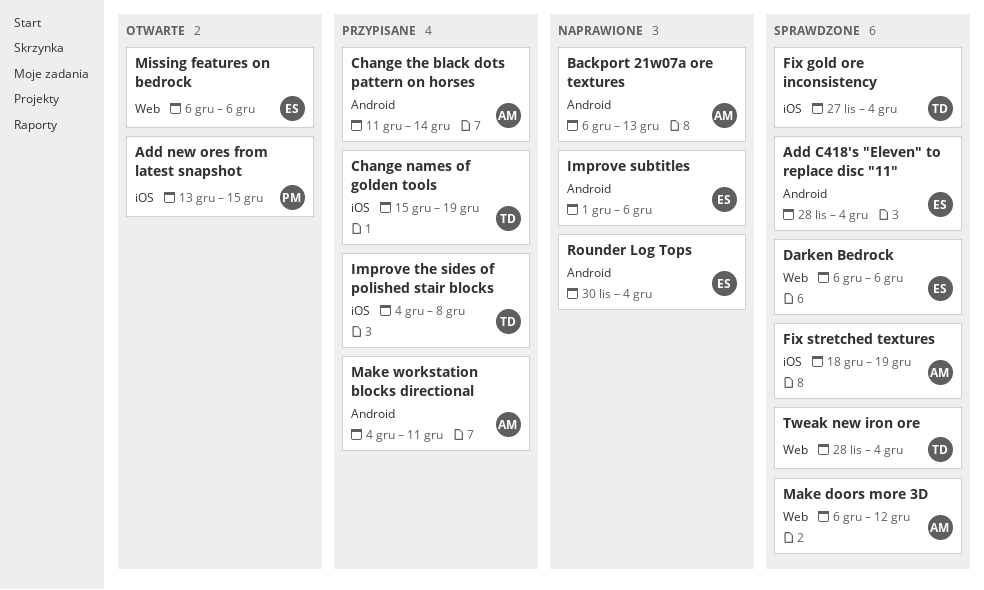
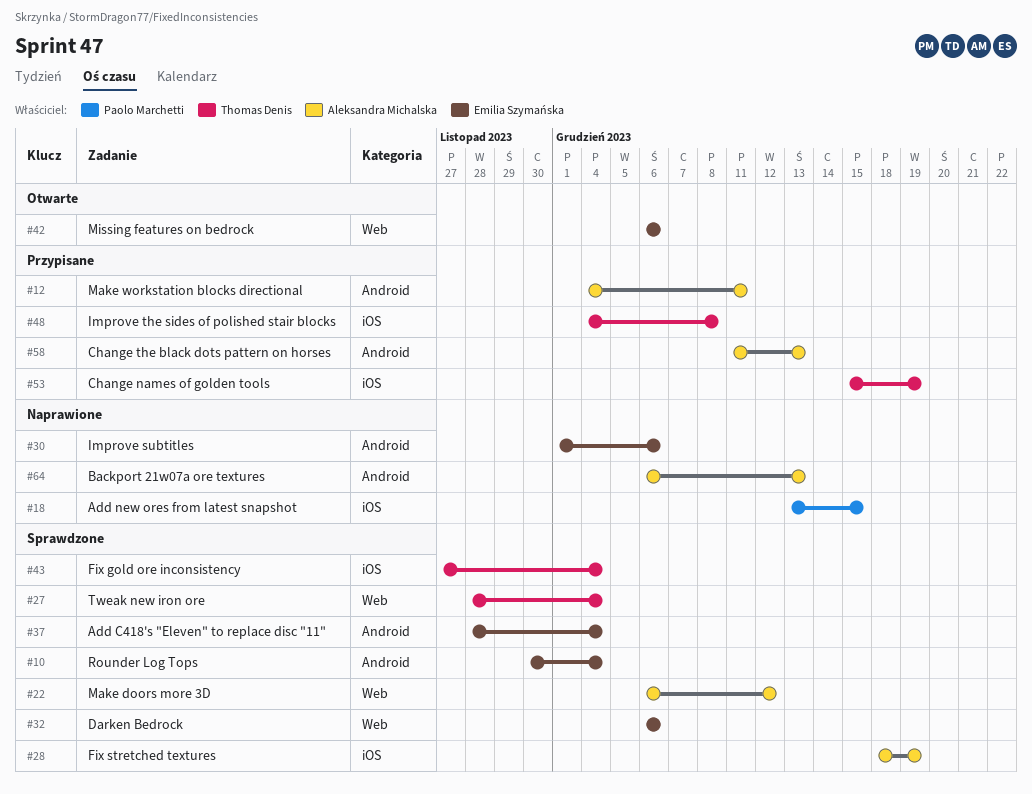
Add new ores from latest snapshot, status: Otwarte -> Naprawione
Change the black dots pattern on horses, due: Dec 14 -> Dec 13
Rounder Log Tops, status: Naprawione -> Sprawdzone

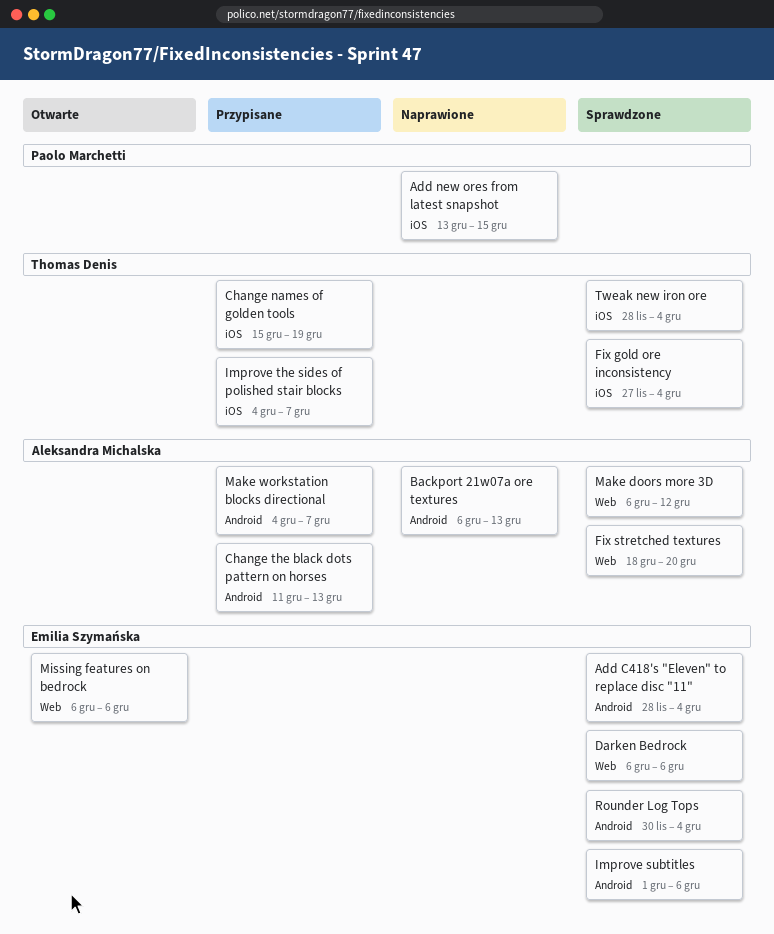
Fix stretched textures, label: iOS -> Web
Fix stretched textures, due: Dec 19 -> Dec 20
Improve subtitles, status: Naprawione -> Sprawdzone
Improve the sides of polished stair blocks, due: Dec 8 -> Dec 7
Make workstation blocks directional, due: Dec 11 -> Dec 7
Tweak new iron ore, label: Web -> iOS

